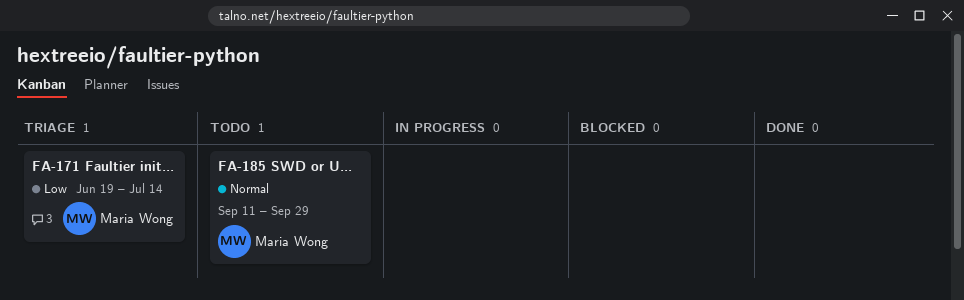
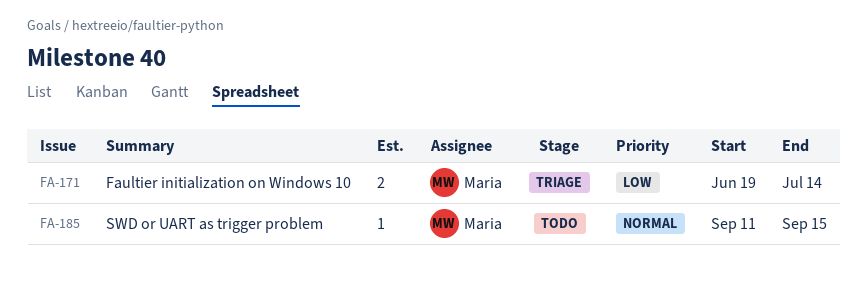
FA-185, due: Sep 29 -> Sep 15

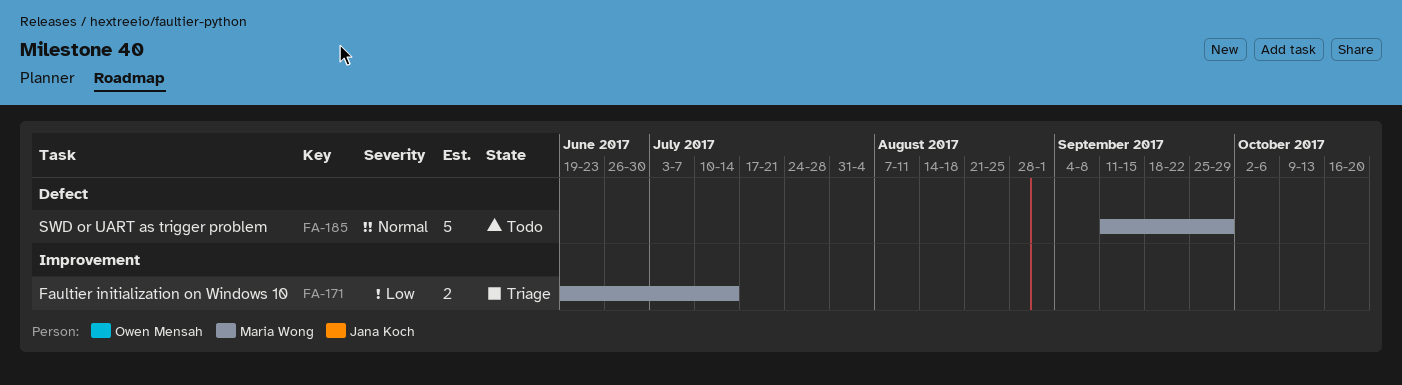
FA-185, estimate: 1 -> 5
FA-185, due: Sep 15 -> Sep 29

